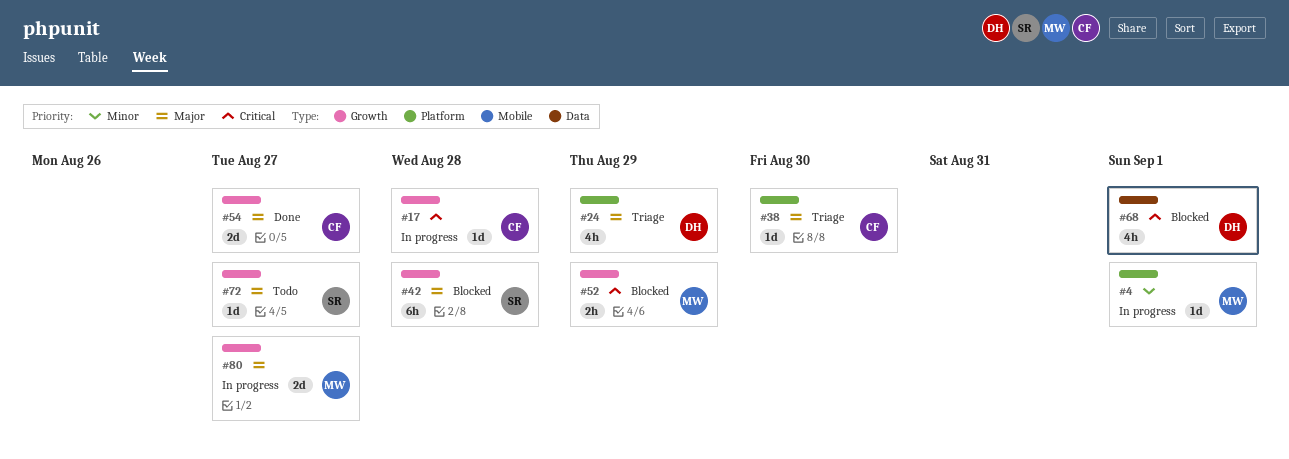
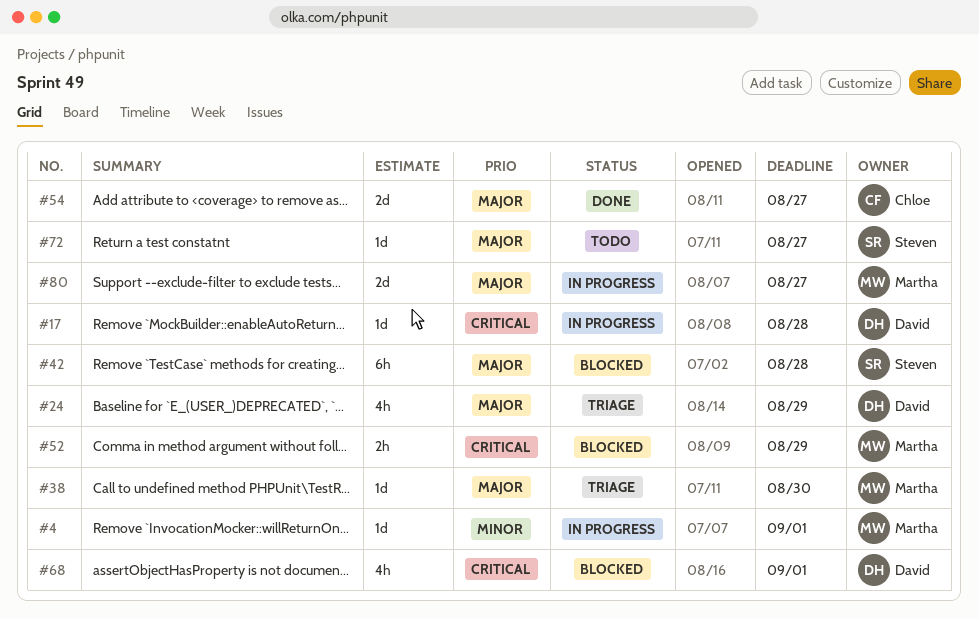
#17, owner: Chloe -> David
#38, owner: Chloe -> Martha

